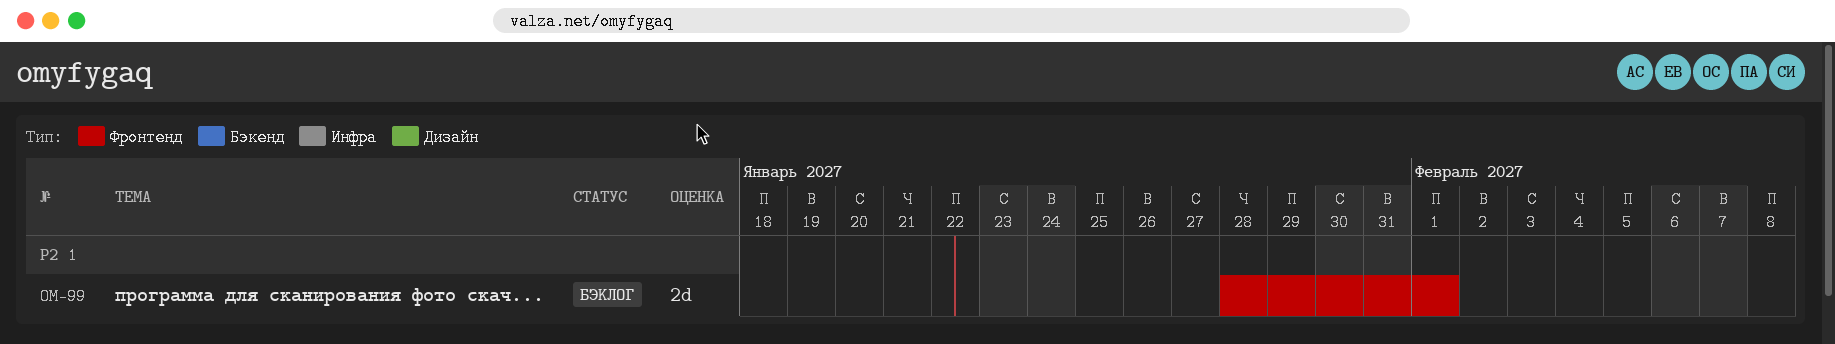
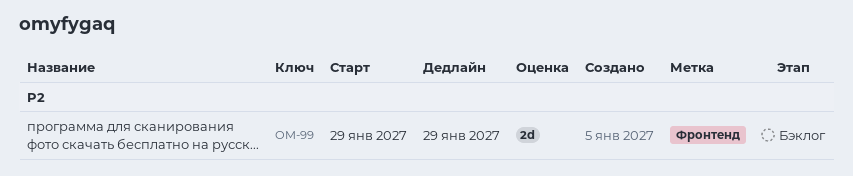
OM-99, start: Jan 28 -> Jan 29
OM-99, due: Feb 1 -> Jan 29

